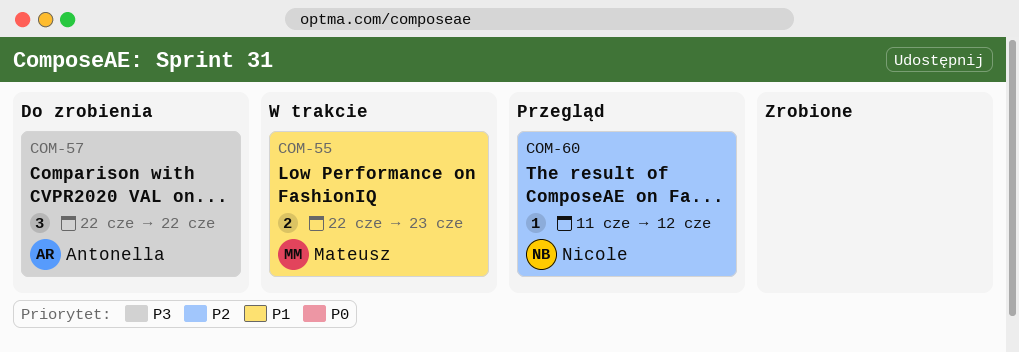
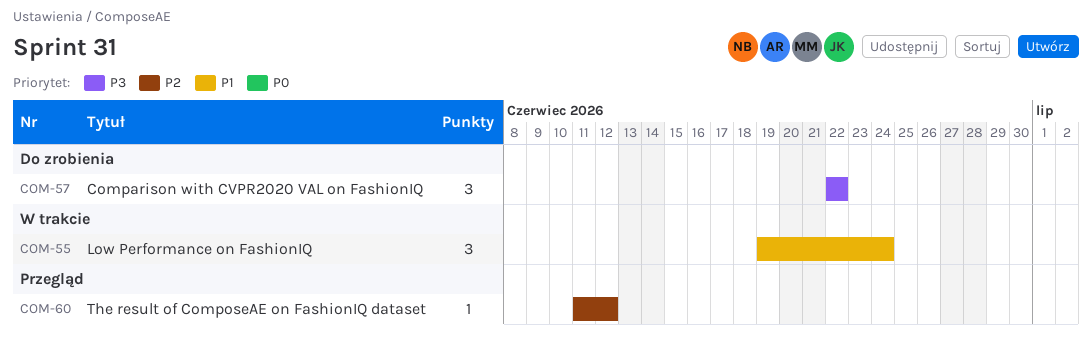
COM-55, estimate: 2 -> 3
COM-55, start: Jun 22 -> Jun 19
COM-55, due: Jun 23 -> Jun 24

